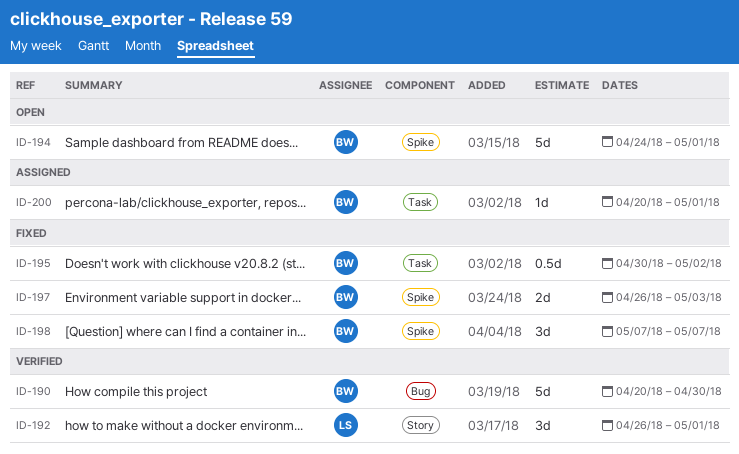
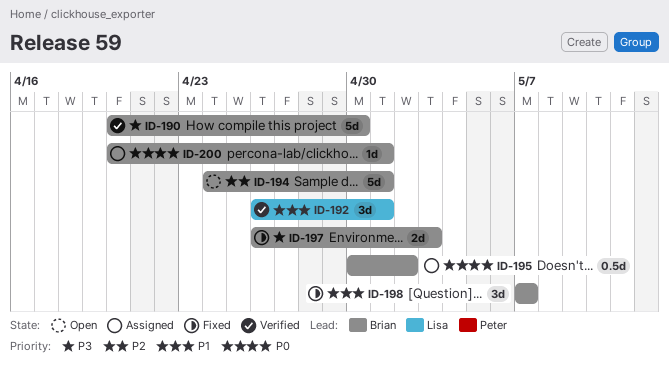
ID-195, status: Fixed -> Assigned

